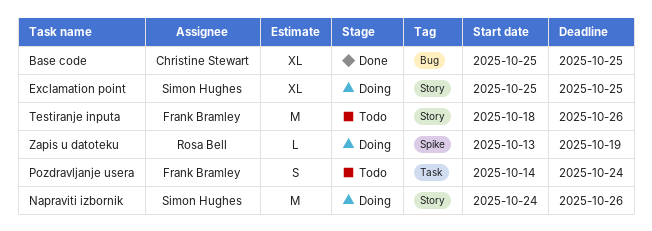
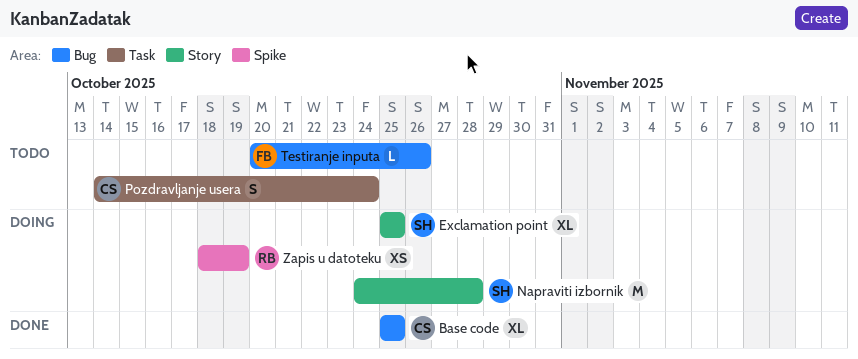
Napraviti izbornik, due: Oct 26 -> Oct 28
Pozdravljanje usera, owner: Frank Bramley -> Christine Stewart
Testiranje inputa, label: Story -> Bug
Testiranje inputa, estimate: M -> L
Testiranje inputa, start: Oct 18 -> Oct 20
Zapis u datoteku, estimate: L -> XS
Zapis u datoteku, start: Oct 13 -> Oct 18

